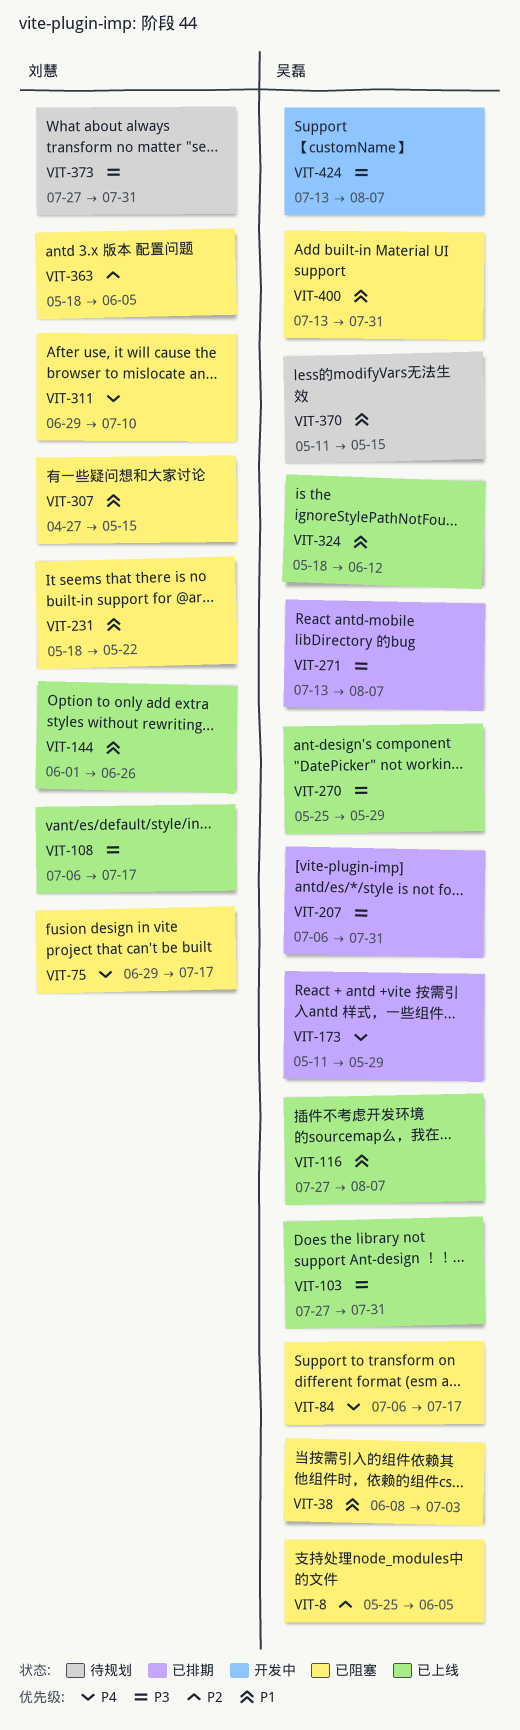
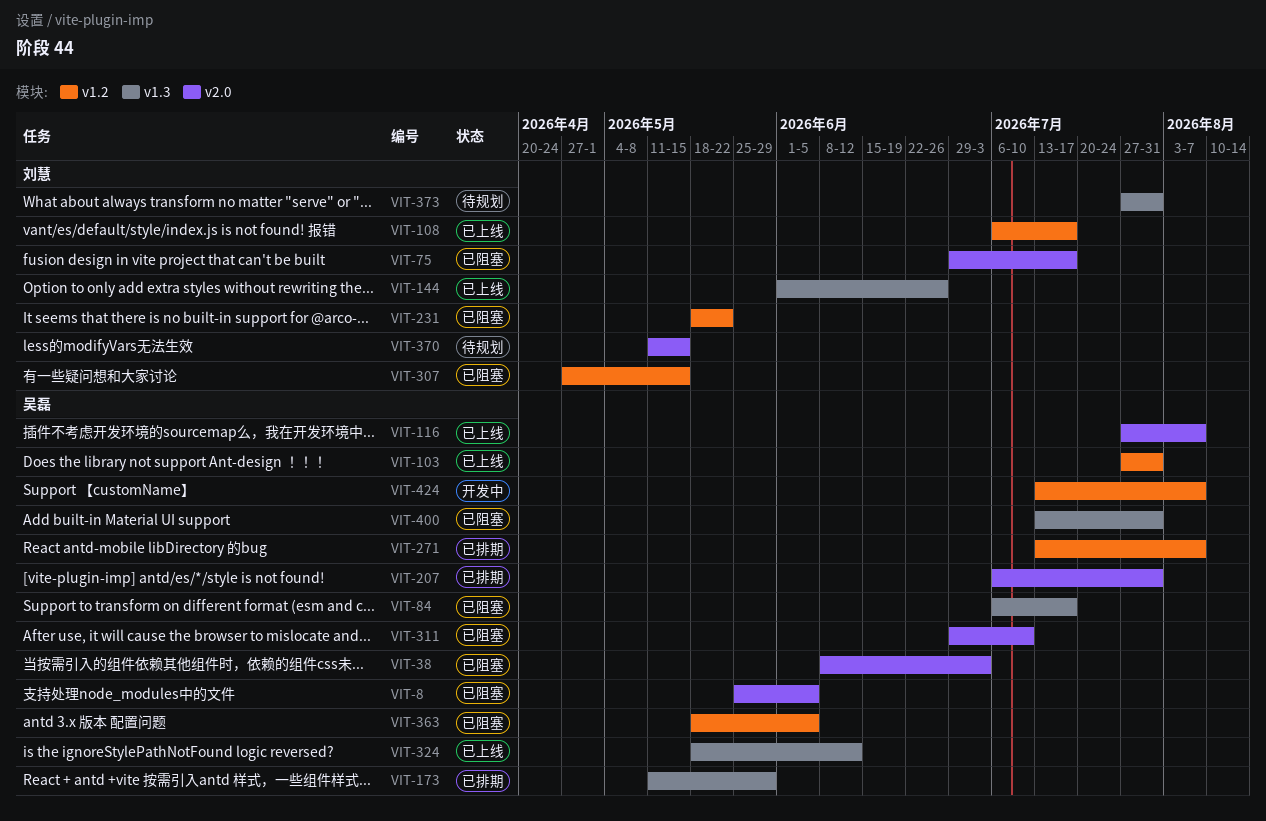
VIT-270: present -> none
VIT-311, owner: 刘慧 -> 吴磊
VIT-363, owner: 刘慧 -> 吴磊
VIT-370, owner: 吴磊 -> 刘慧

